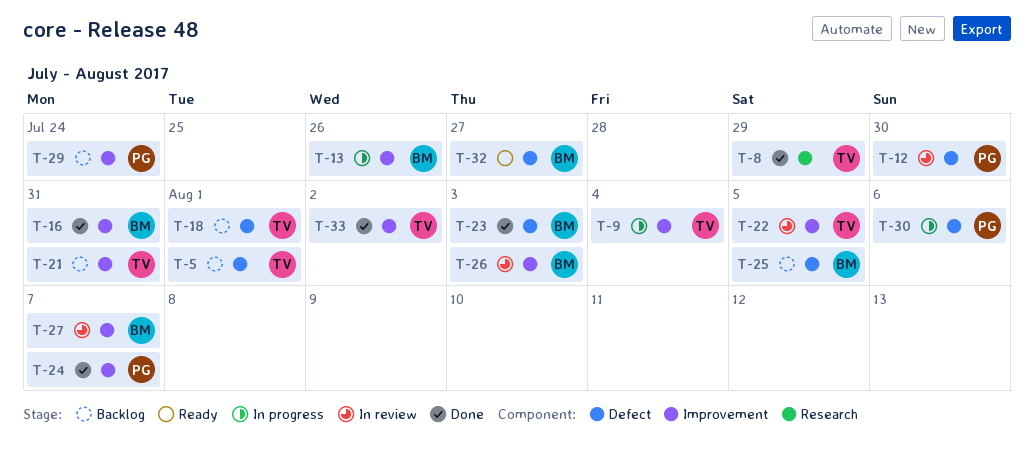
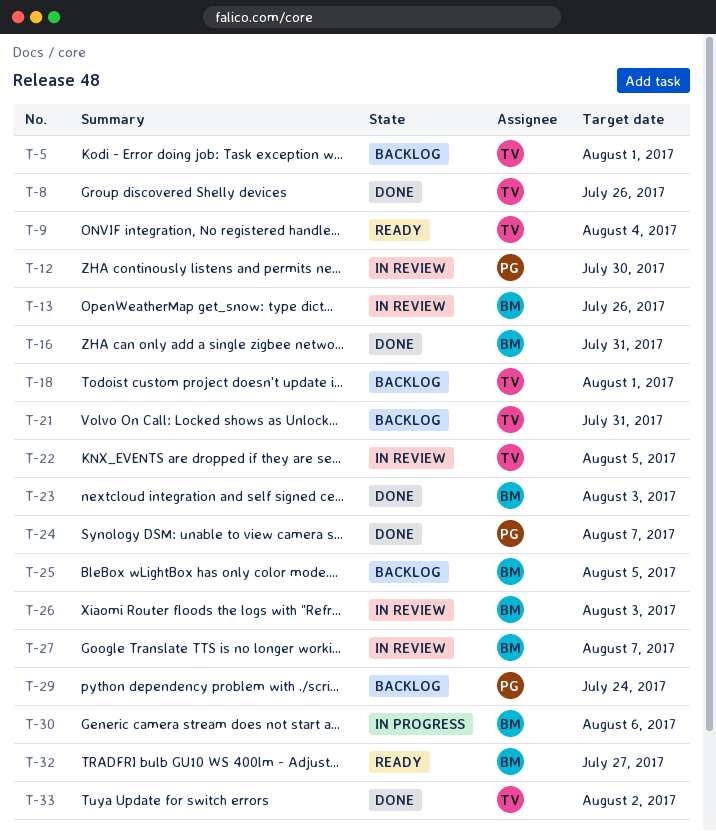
T-8, due: Jul 29 -> Jul 26
T-9, status: In progress -> Ready
T-13, status: In progress -> In review
T-30, owner: PG -> BM

